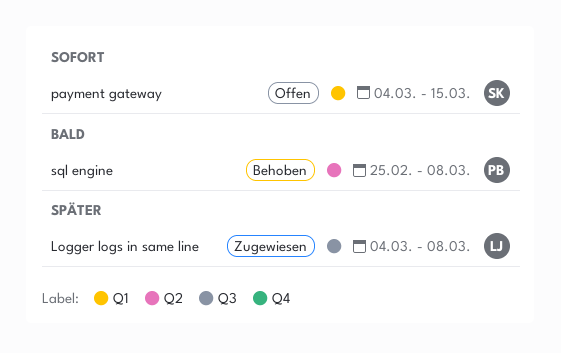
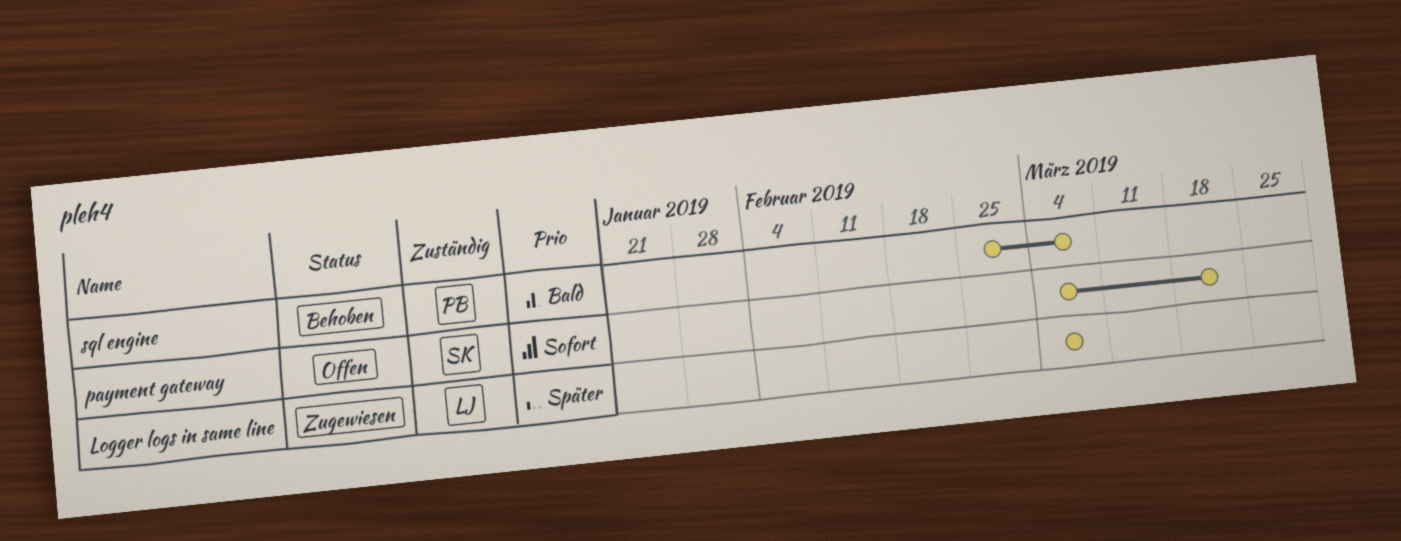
payment gateway, due: Mar 15 -> Mar 22

